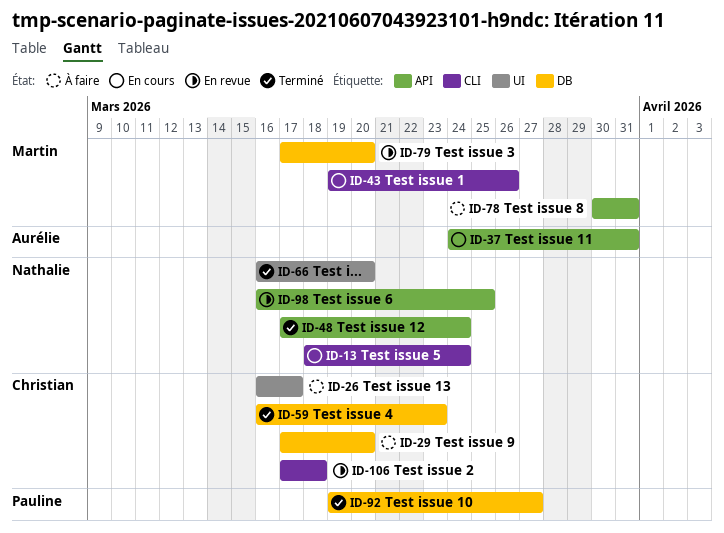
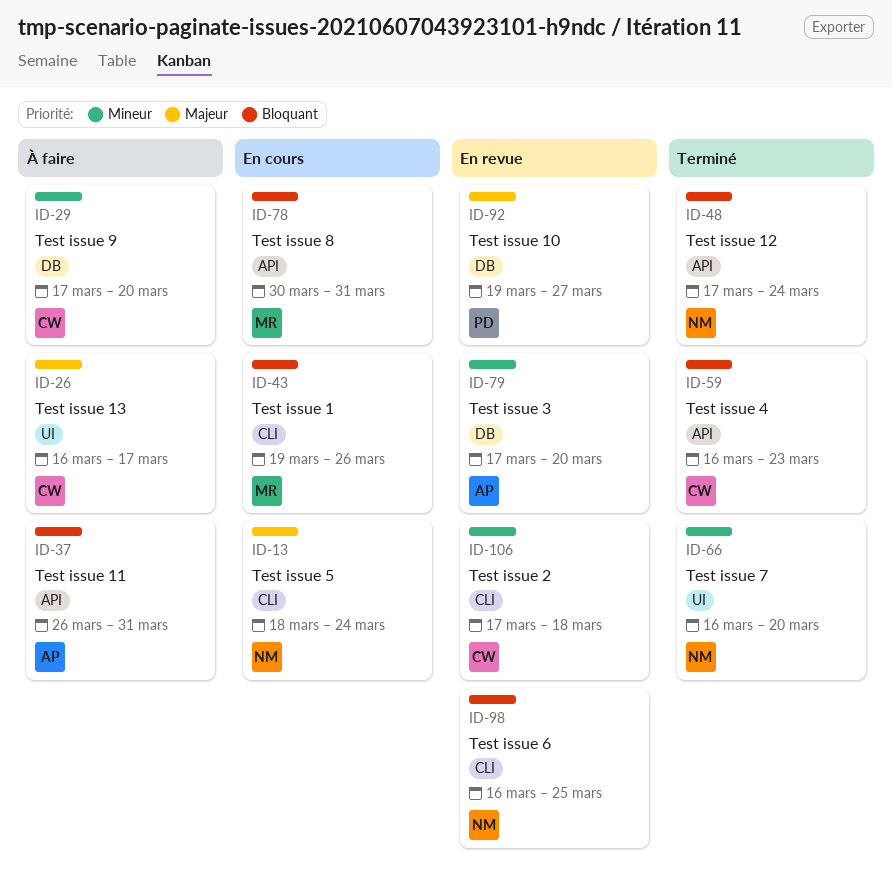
ID-37, status: En cours -> À faire
ID-37, start: Mar 24 -> Mar 26
ID-59, label: DB -> API
ID-78, status: À faire -> En cours
ID-79, owner: Martin -> Aurélie
ID-92, status: Terminé -> En revue
ID-98, label: API -> CLI

